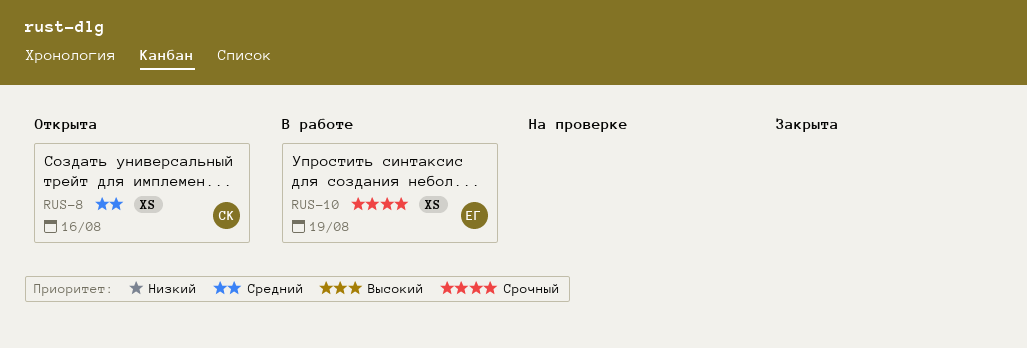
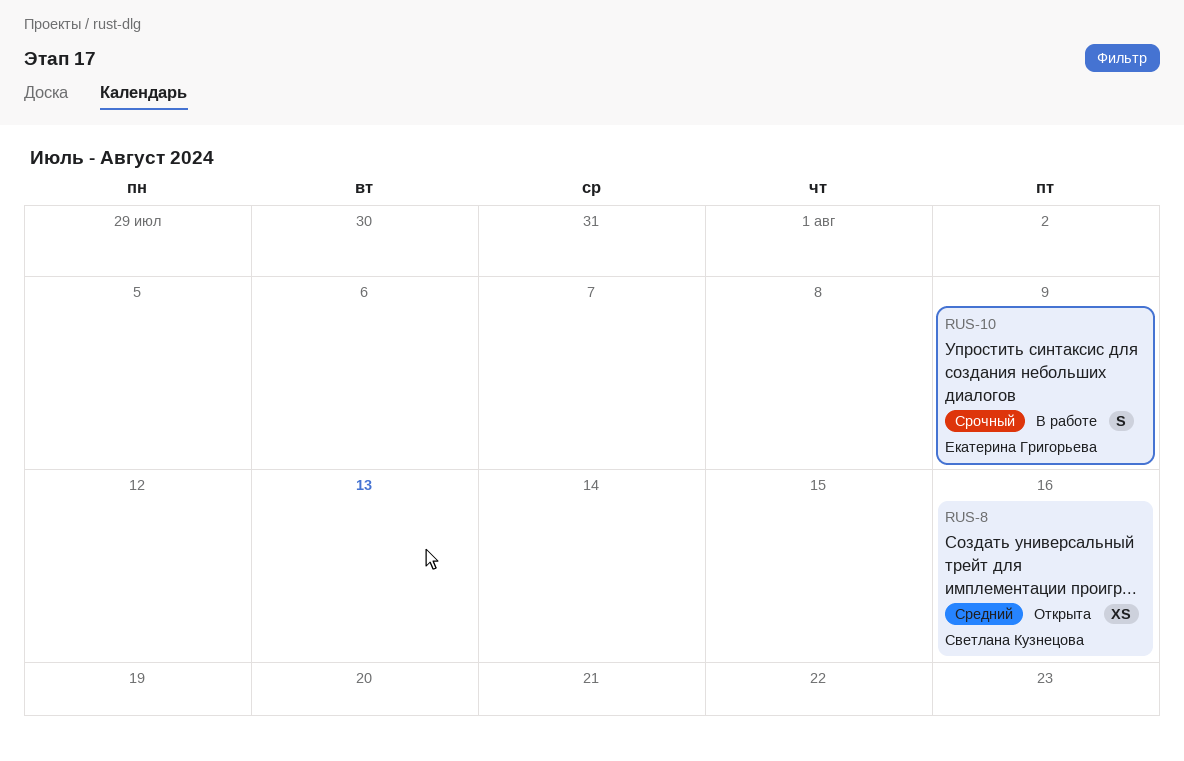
RUS-10, estimate: XS -> S
RUS-10, due: Aug 19 -> Aug 9

